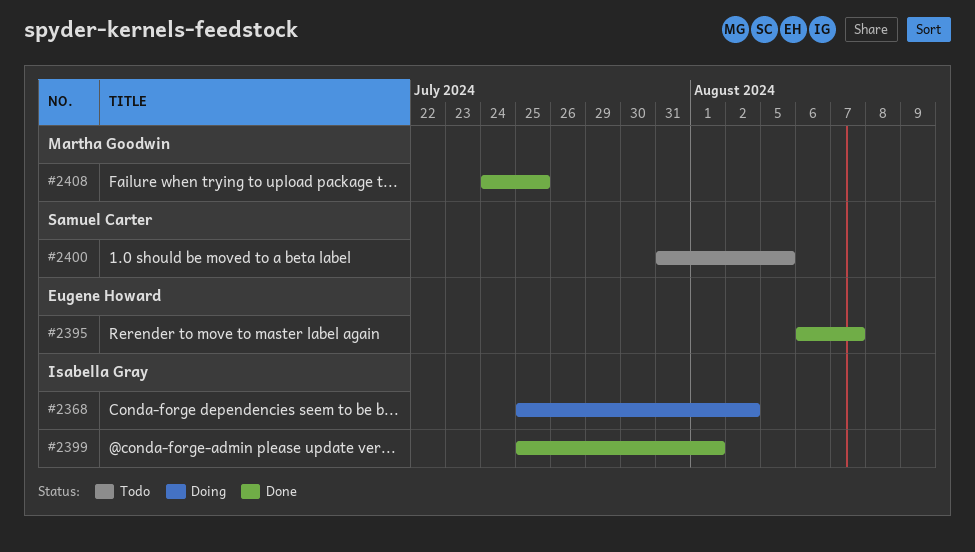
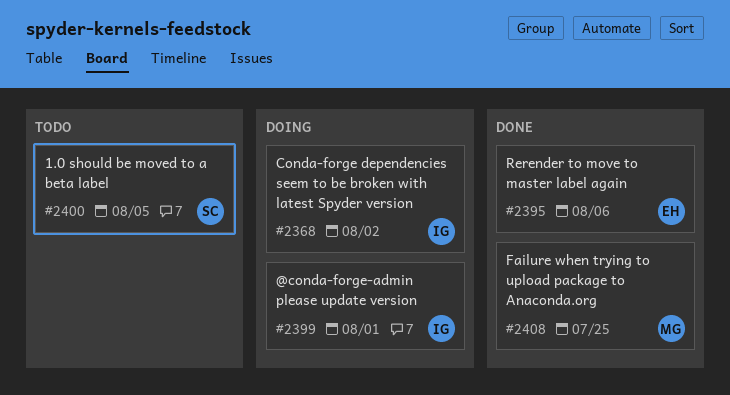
#2395, due: Aug 7 -> Aug 6
#2399, status: Done -> Doing

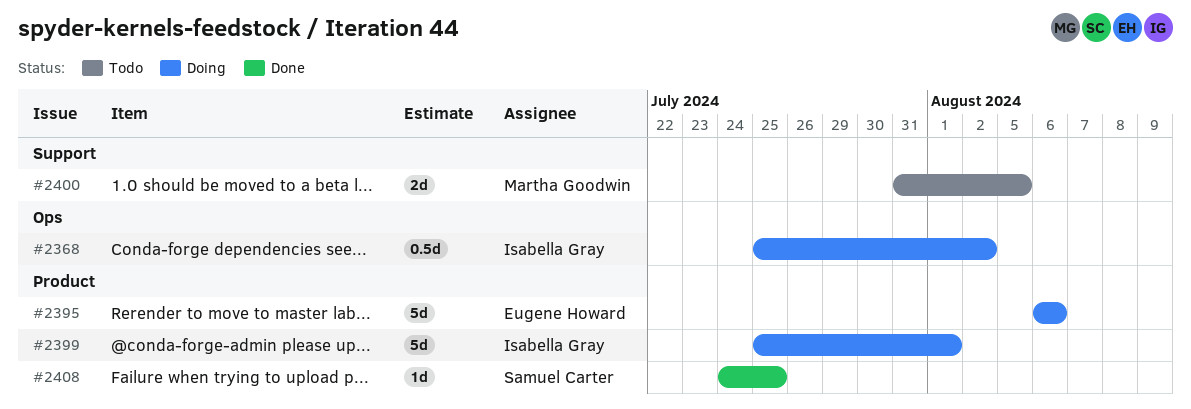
#2395, status: Done -> Doing
#2400, owner: Samuel Carter -> Martha Goodwin
#2408, owner: Martha Goodwin -> Samuel Carter

